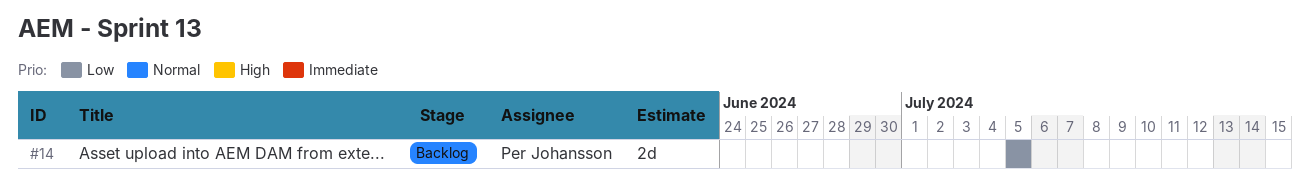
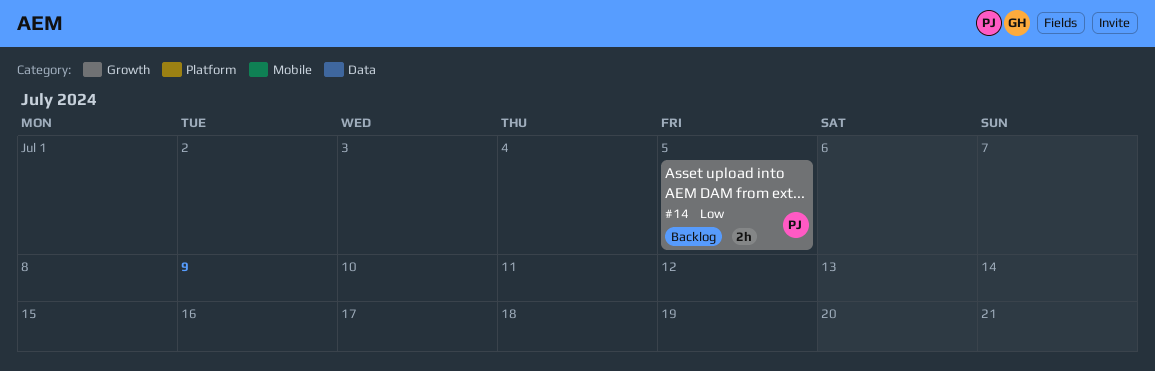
#14, estimate: 2d -> 2h

